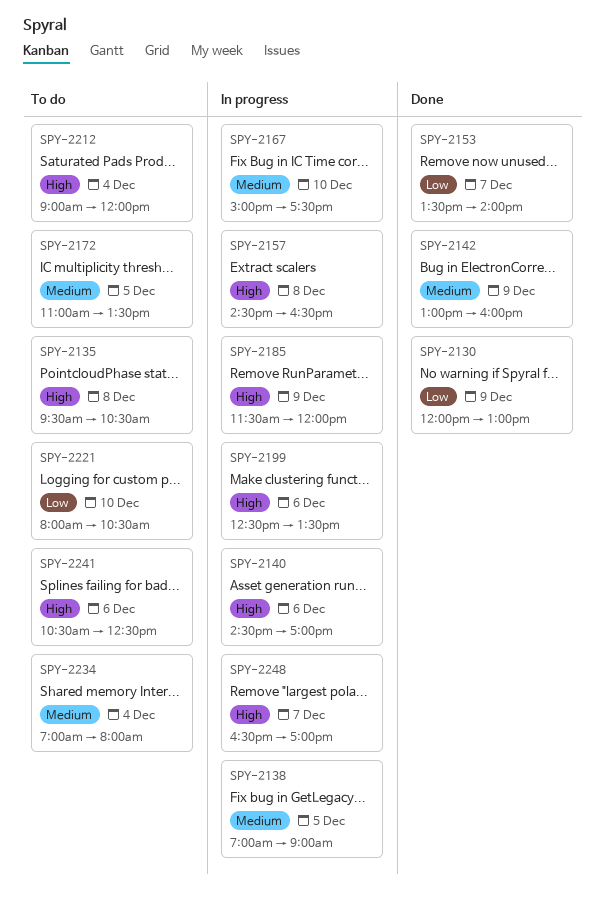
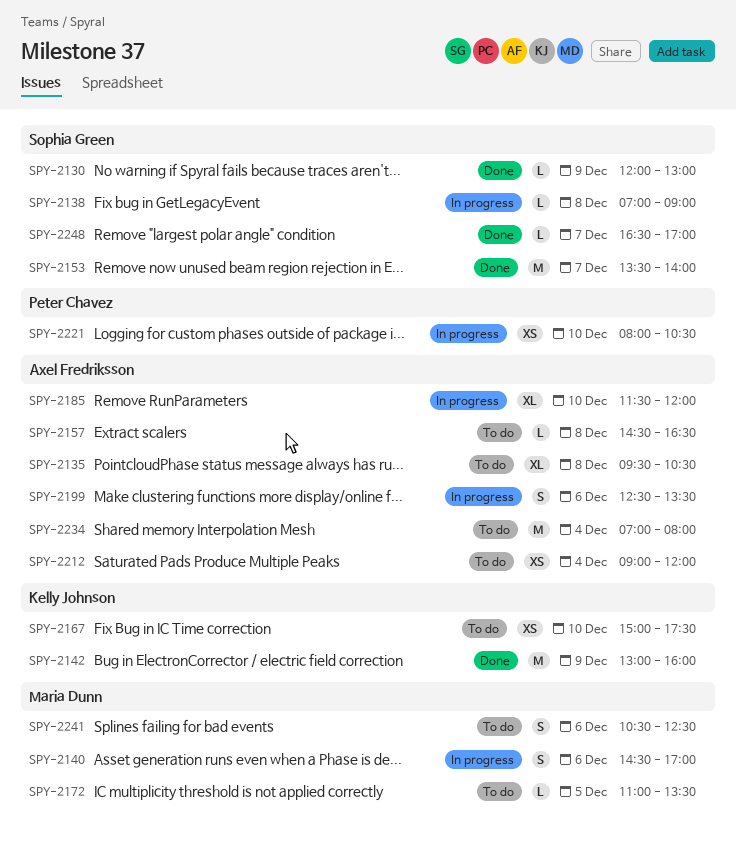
SPY-2138, day: Dec 5 -> Dec 8
SPY-2157, status: In progress -> To do
SPY-2167, status: In progress -> To do
SPY-2185, day: Dec 9 -> Dec 10
SPY-2221, status: To do -> In progress
SPY-2248, status: In progress -> Done

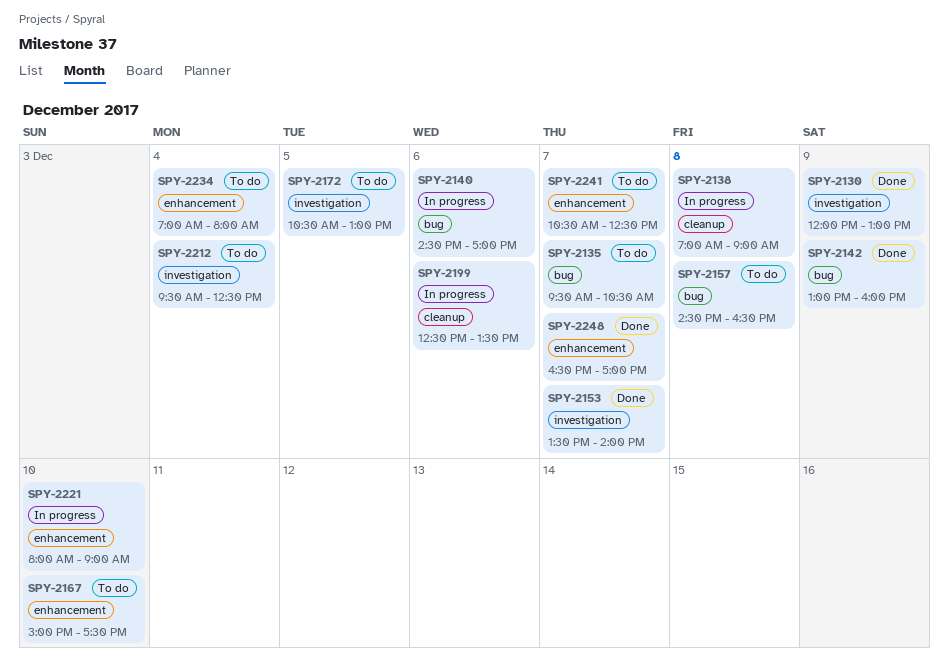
SPY-2135, day: Dec 8 -> Dec 7
SPY-2172, begins: 11:00 -> 10:30
SPY-2172, ends: 13:30 -> 13:00
SPY-2185: present -> none
SPY-2212, begins: 09:00 -> 09:30
SPY-2212, ends: 12:00 -> 12:30
SPY-2221, ends: 10:30 -> 09:00
SPY-2241, day: Dec 6 -> Dec 7

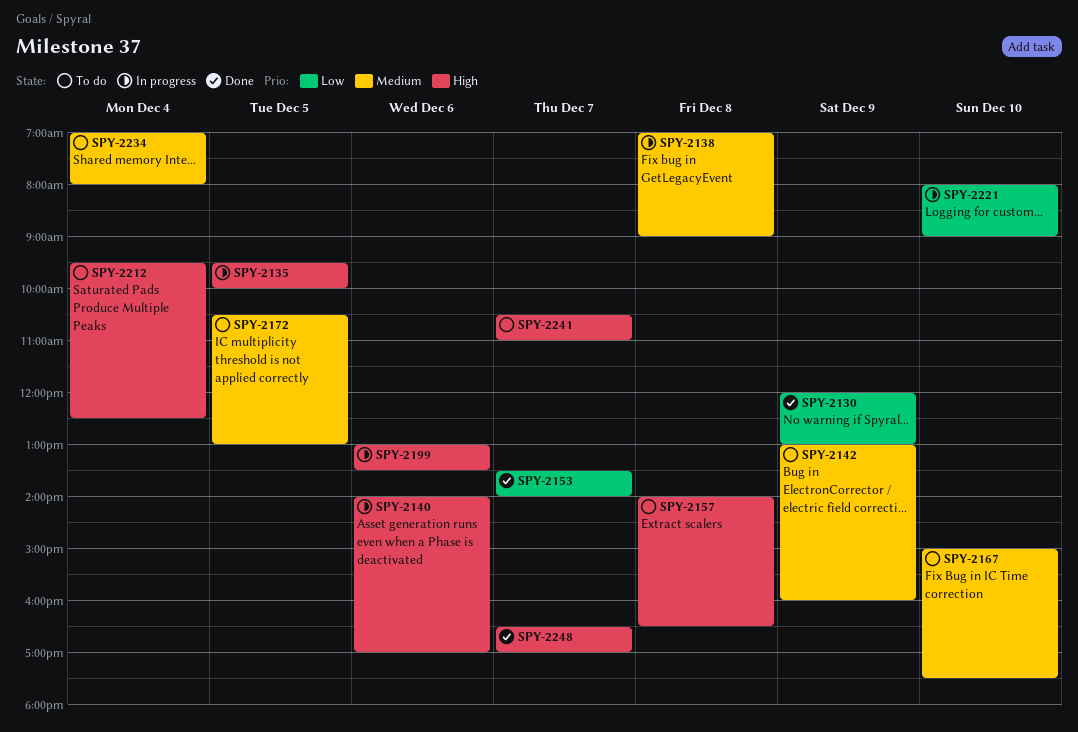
SPY-2135, status: To do -> In progress
SPY-2135, day: Dec 7 -> Dec 5
SPY-2135, ends: 10:30 -> 10:00
SPY-2140, begins: 14:30 -> 14:00
SPY-2142, status: Done -> To do
SPY-2157, begins: 14:30 -> 14:00
SPY-2199, begins: 12:30 -> 13:00
SPY-2241, ends: 12:30 -> 11:00

